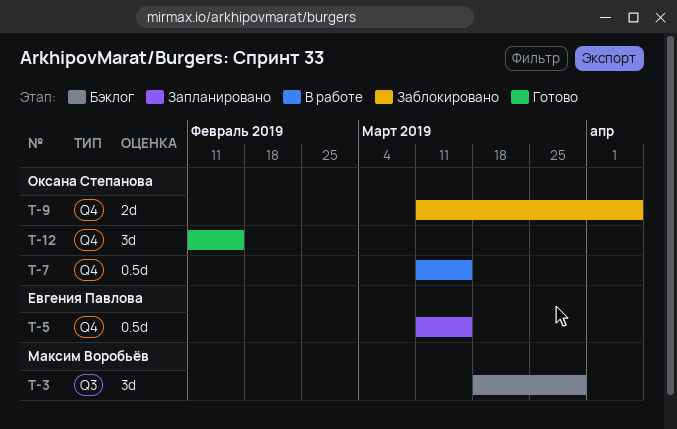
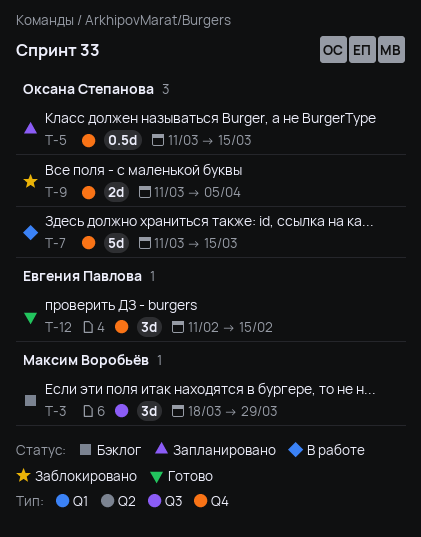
T-5, owner: Евгения Павлова -> Оксана Степанова
T-7, estimate: 0.5d -> 5d
T-12, owner: Оксана Степанова -> Евгения Павлова

